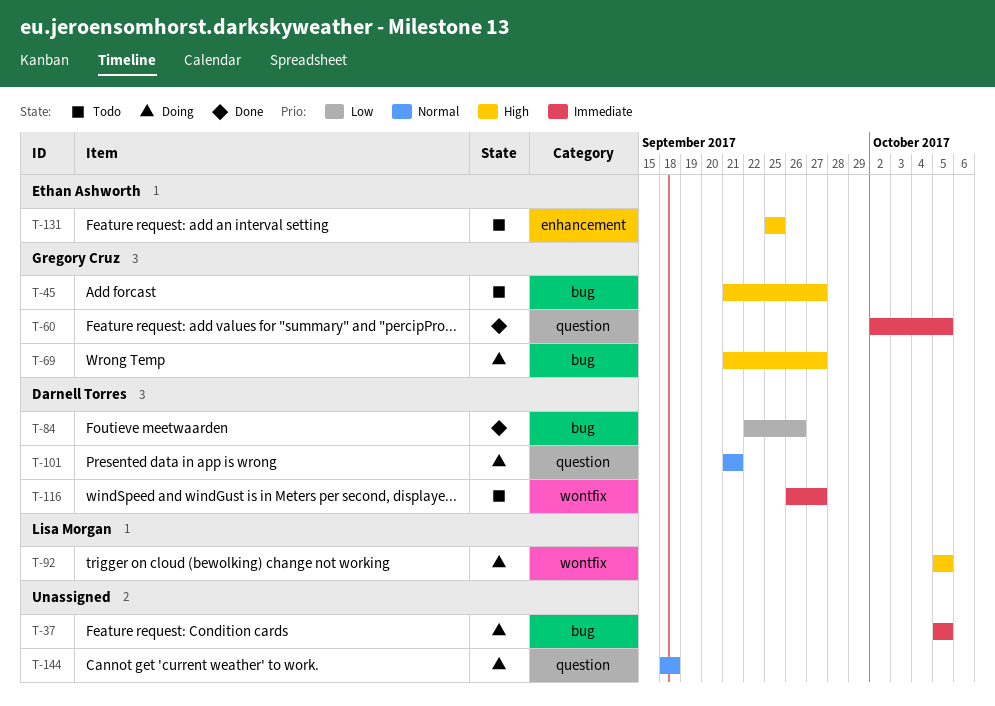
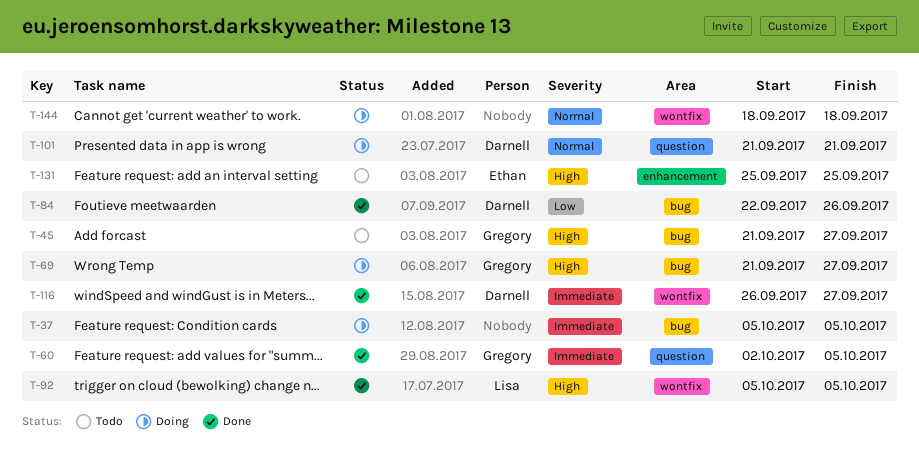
T-92, status: Doing -> Done
T-116, status: Todo -> Done
T-144, label: question -> wontfix

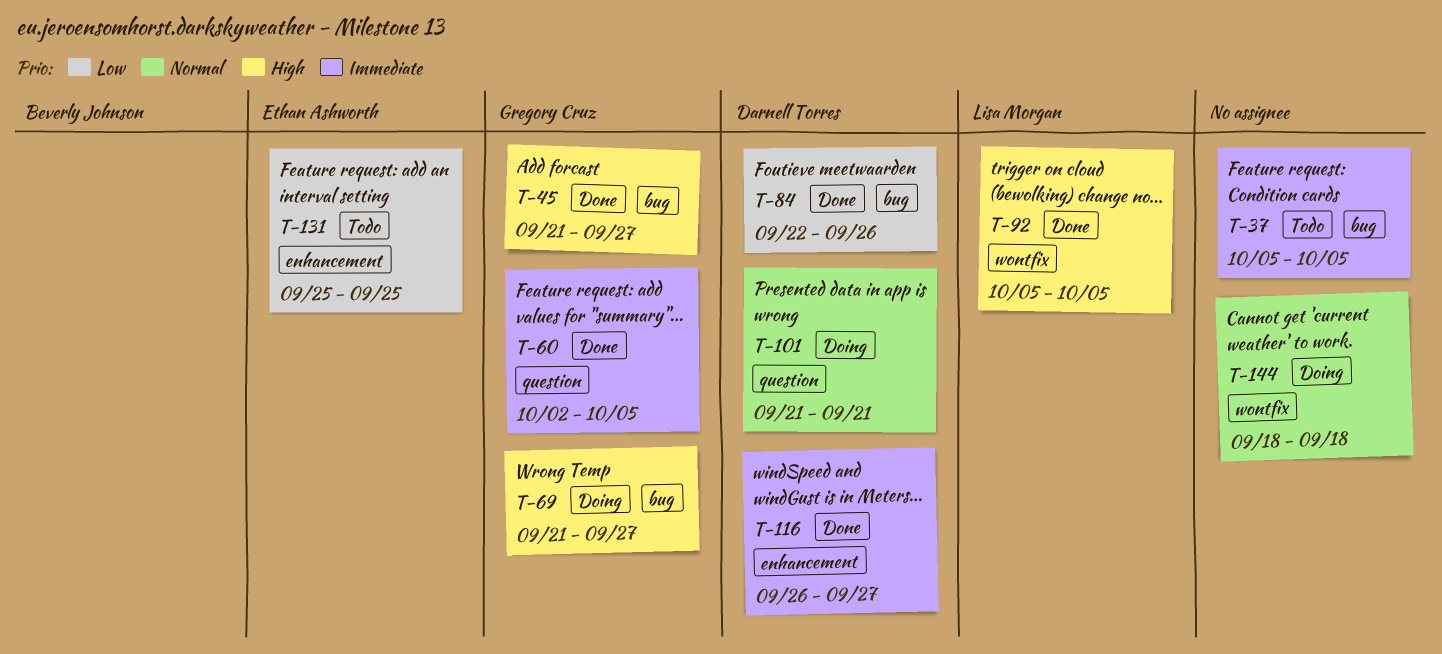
T-37, status: Doing -> Todo
T-45, status: Todo -> Done
T-116, label: wontfix -> enhancement
T-131, priority: High -> Low

